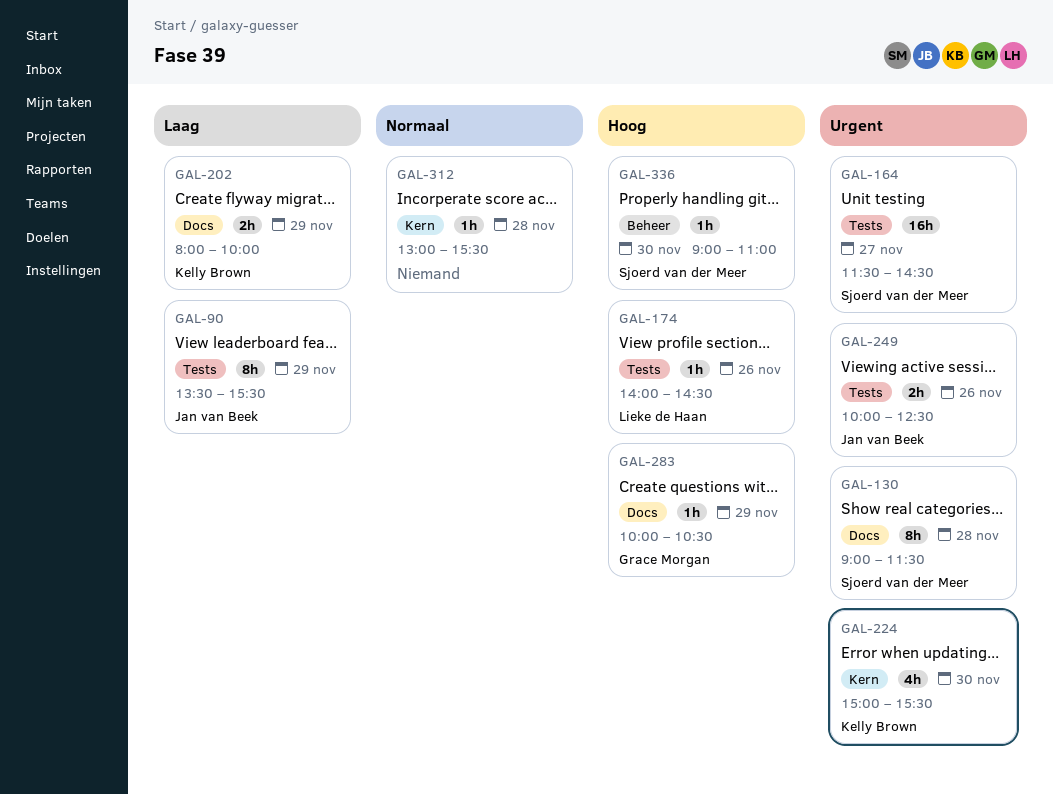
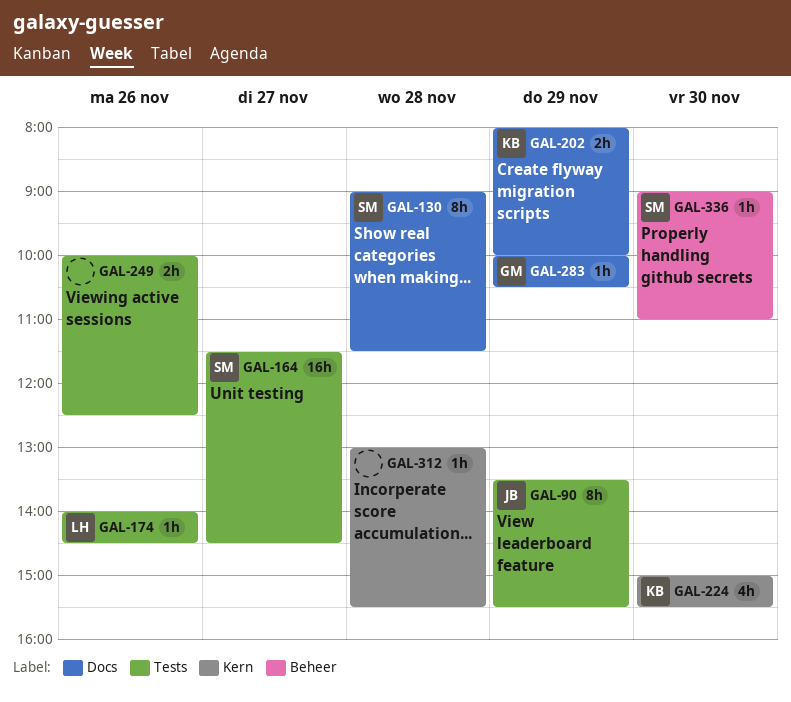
GAL-249, owner: Jan van Beek -> none

